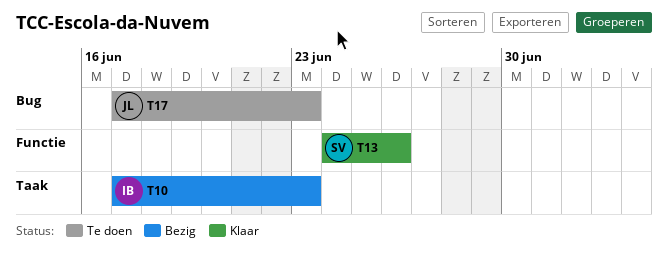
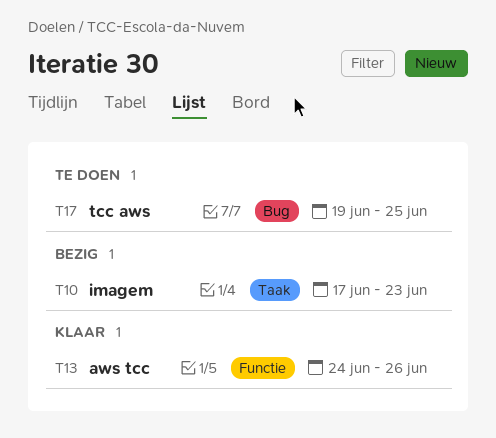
T17, start: Jun 17 -> Jun 19
T17, due: Jun 23 -> Jun 25

